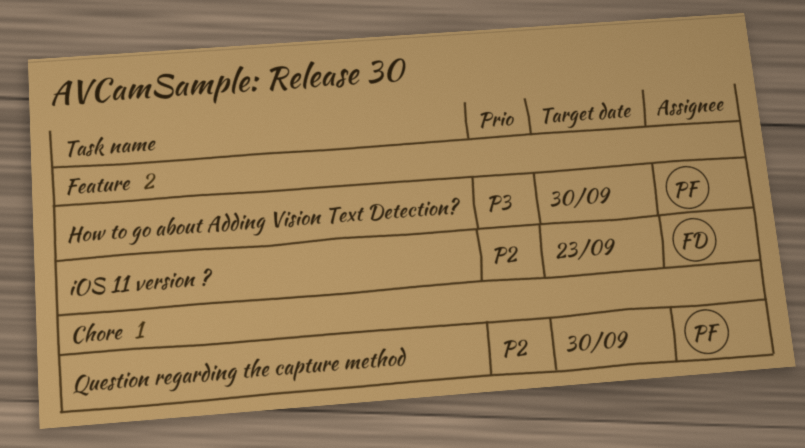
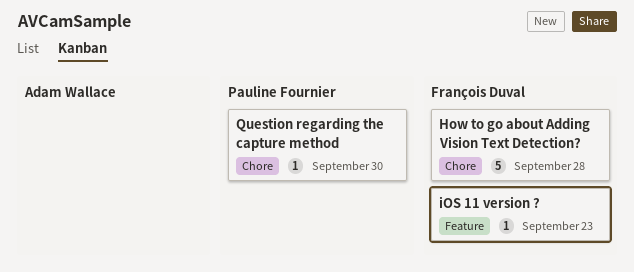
How to go about Adding Vision Text Detection?, owner: Pauline Fournier -> François Duval
How to go about Adding Vision Text Detection?, label: Feature -> Chore
How to go about Adding Vision Text Detection?, due: Sep 30 -> Sep 28

